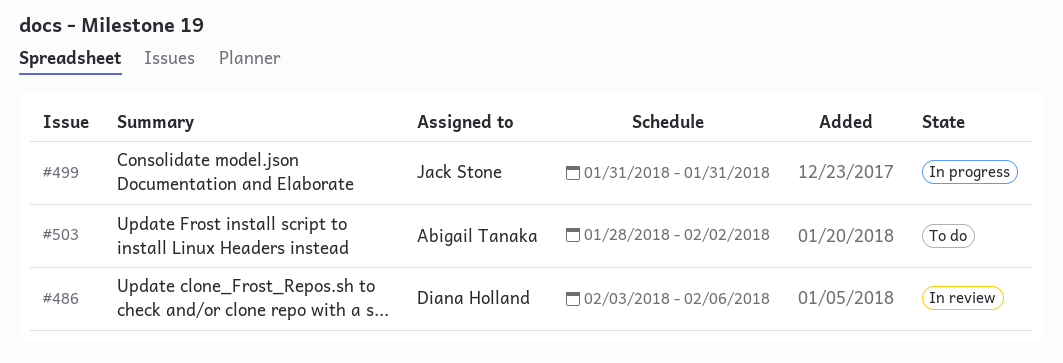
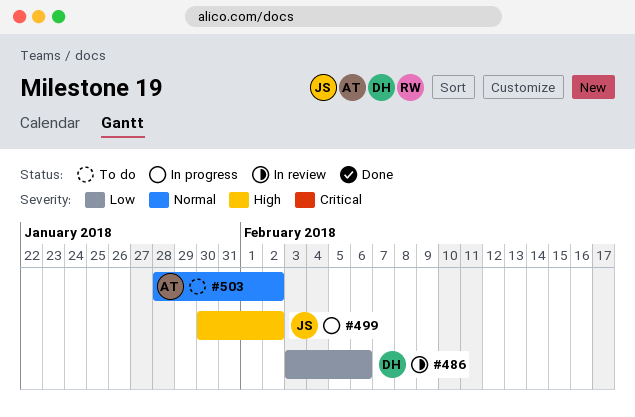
#499, start: Jan 31 -> Jan 30
#499, due: Jan 31 -> Feb 2

